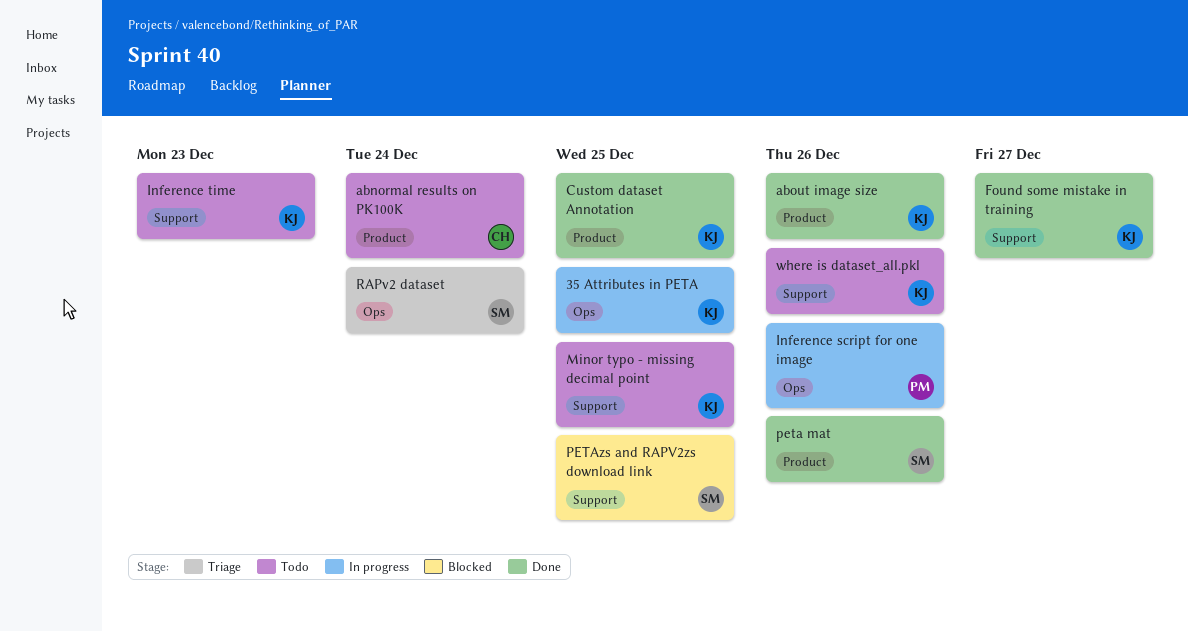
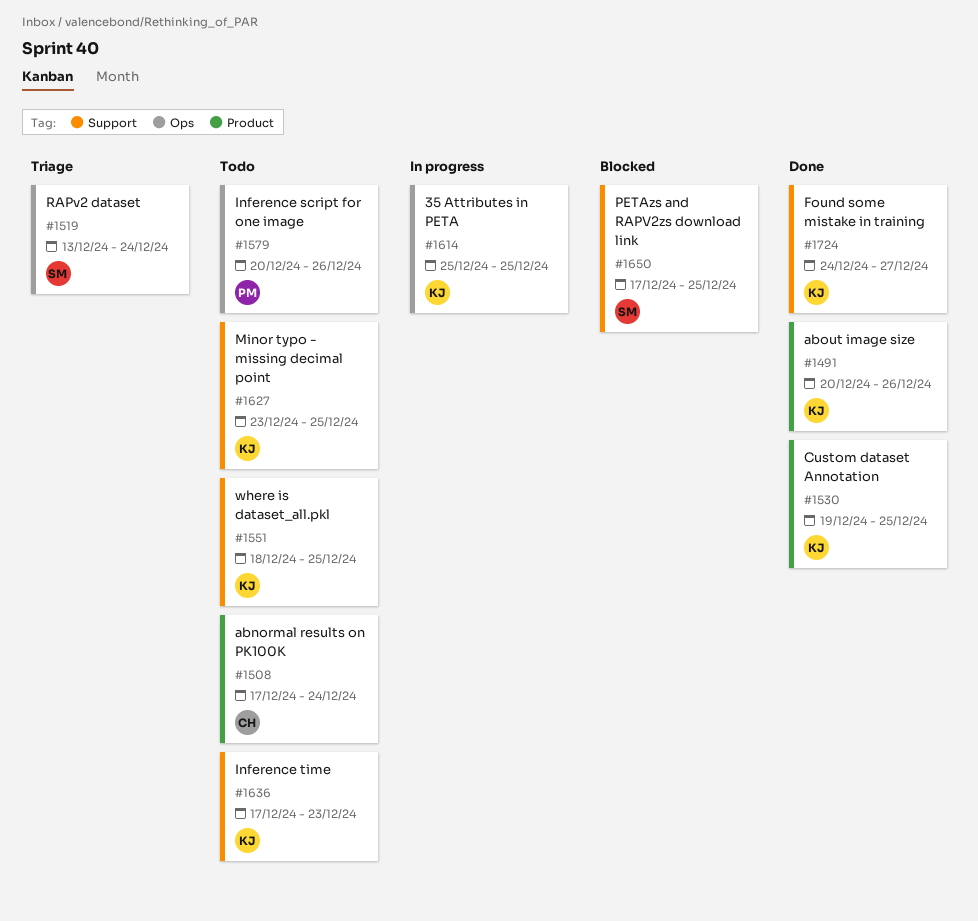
Inference script for one image, status: In progress -> Todo
peta mat: present -> none
where is dataset_all.pkl, due: Dec 26 -> Dec 25

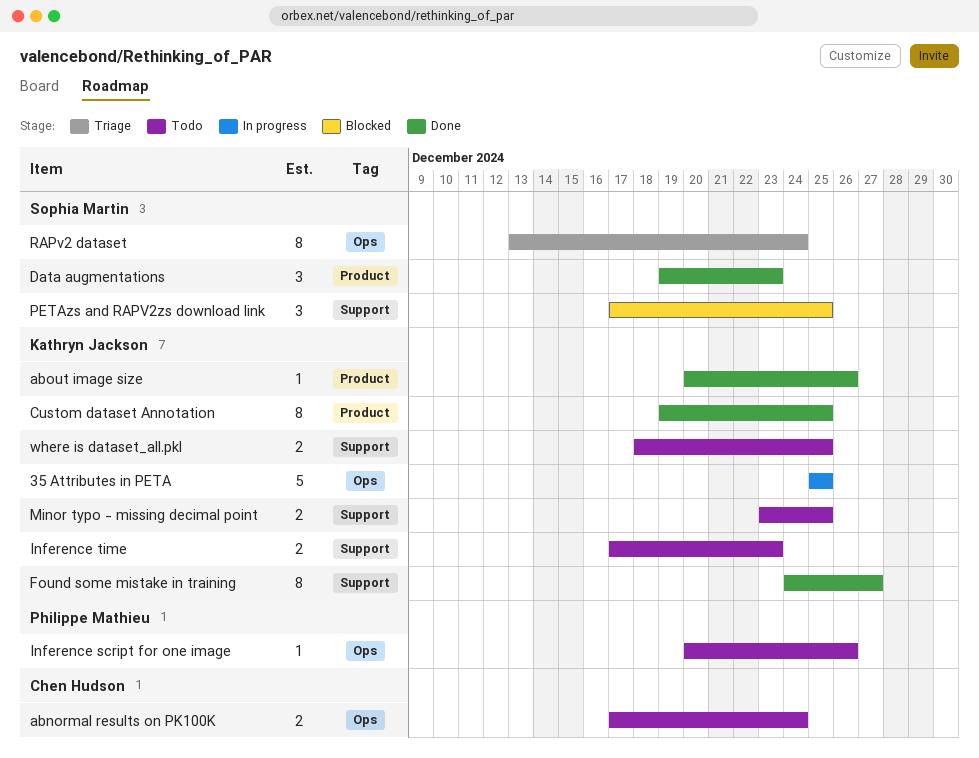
abnormal results on PK100K, label: Product -> Ops
Data augmentations: none -> present

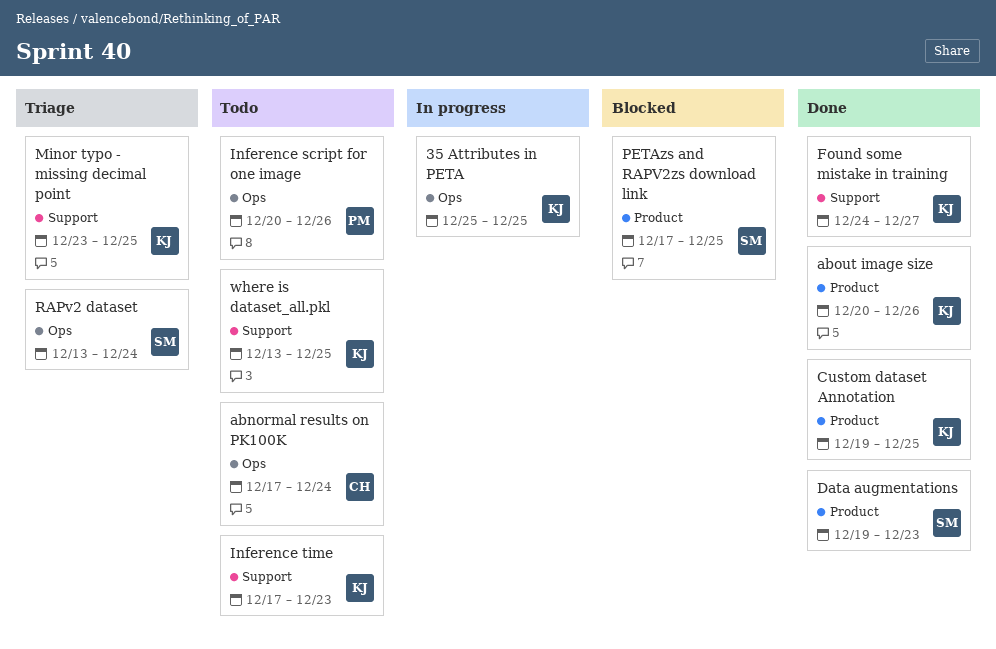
Minor typo - missing decimal point, status: Todo -> Triage
PETAzs and RAPV2zs download link, label: Support -> Product
where is dataset_all.pkl, start: Dec 18 -> Dec 13

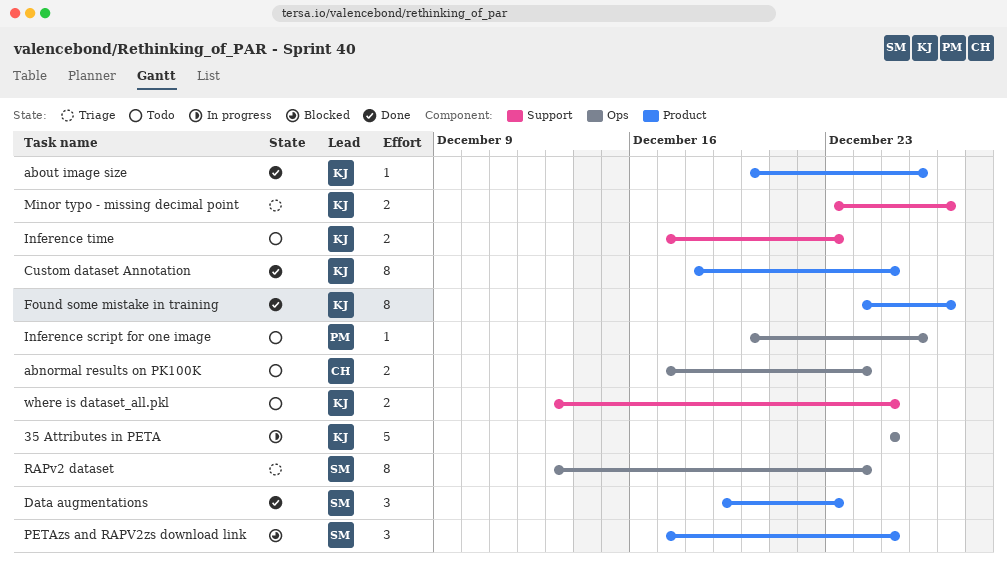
Custom dataset Annotation, start: Dec 19 -> Dec 18
Found some mistake in training, label: Support -> Product
Minor typo - missing decimal point, due: Dec 25 -> Dec 27

